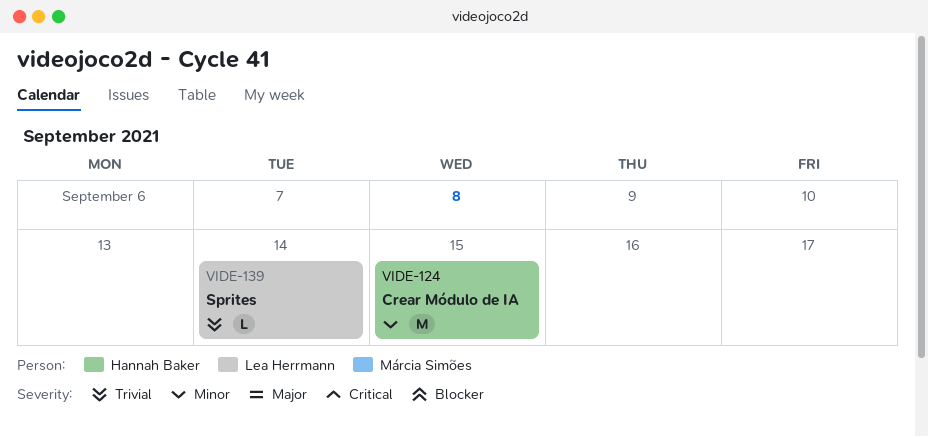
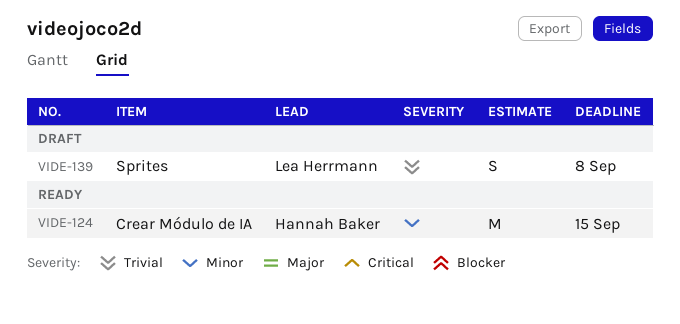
VIDE-139, estimate: L -> S
VIDE-139, due: Sep 14 -> Sep 8

